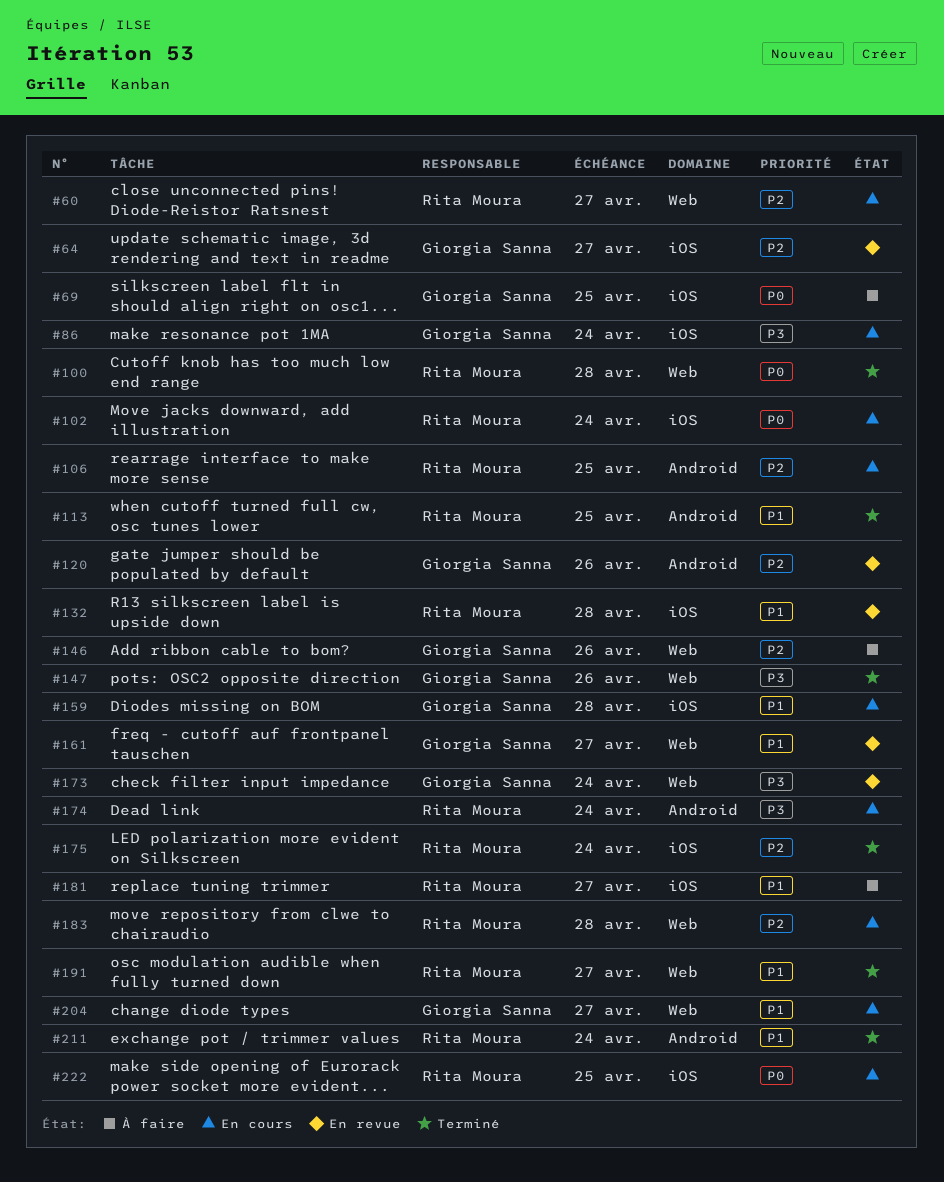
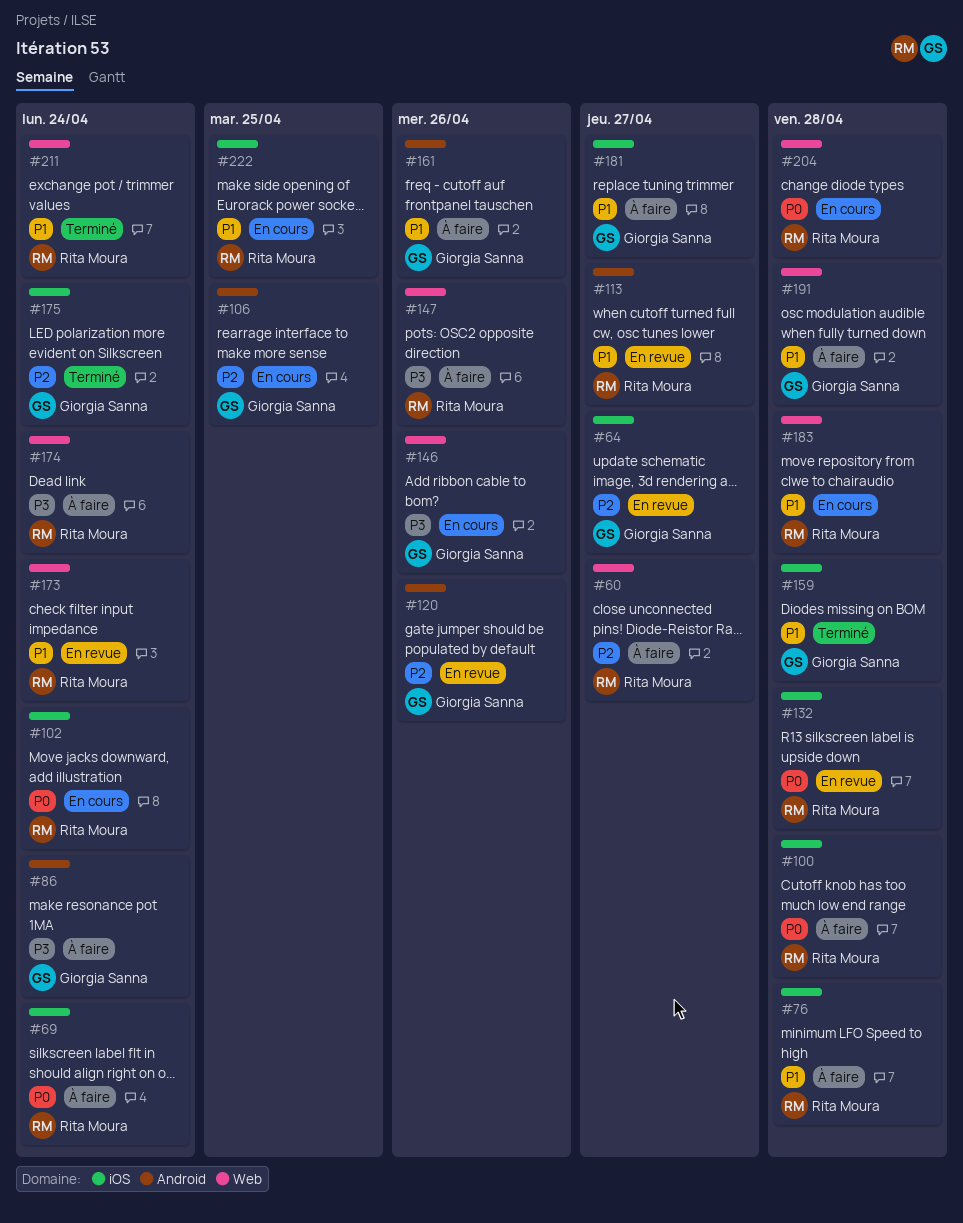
#60, status: En cours -> À faire
#69, owner: Giorgia Sanna -> Rita Moura
#69, due: Apr 25 -> Apr 24
#76: none -> present
#86, status: En cours -> À faire
#86, label: iOS -> Android
#100, status: Terminé -> À faire
#100, label: Web -> iOS
#106, owner: Rita Moura -> Giorgia Sanna
#113, status: Terminé -> En revue
#113, due: Apr 25 -> Apr 27
#132, priority: P1 -> P0
#146, status: À faire -> En cours
#146, priority: P2 -> P3
#147, status: Terminé -> À faire
#147, owner: Giorgia Sanna -> Rita Moura
#159, status: En cours -> Terminé
#161, status: En revue -> À faire
#161, label: Web -> Android
#161, due: Apr 27 -> Apr 26
#173, owner: Giorgia Sanna -> Rita Moura
#173, priority: P3 -> P1
#174, status: En cours -> À faire
#174, label: Android -> Web
#175, owner: Rita Moura -> Giorgia Sanna
#181, owner: Rita Moura -> Giorgia Sanna
#183, priority: P2 -> P1
#191, status: Terminé -> À faire
#191, owner: Rita Moura -> Giorgia Sanna
#191, due: Apr 27 -> Apr 28
#204, owner: Giorgia Sanna -> Rita Moura
#204, priority: P1 -> P0
#204, due: Apr 27 -> Apr 28
#211, label: Android -> Web
#222, priority: P0 -> P1

